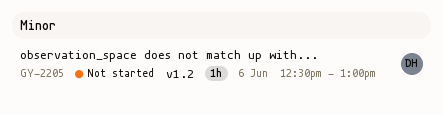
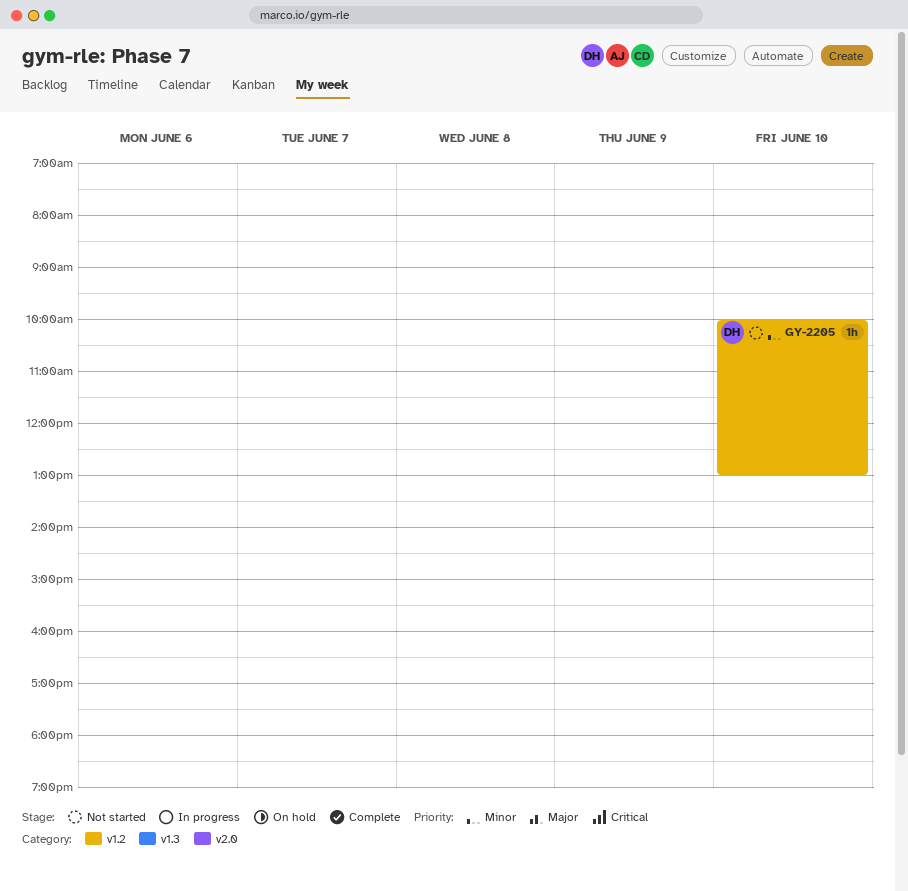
GY-2205, day: Jun 6 -> Jun 10
GY-2205, begins: 12:30 -> 10:00

